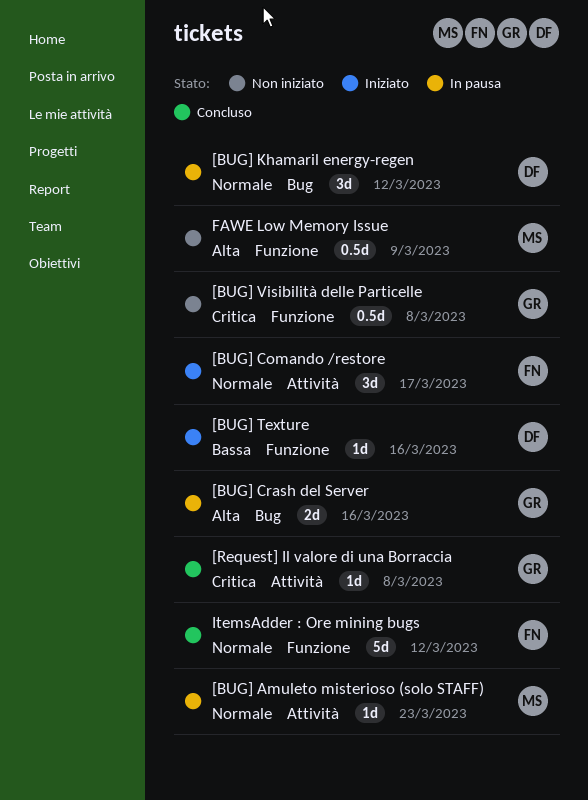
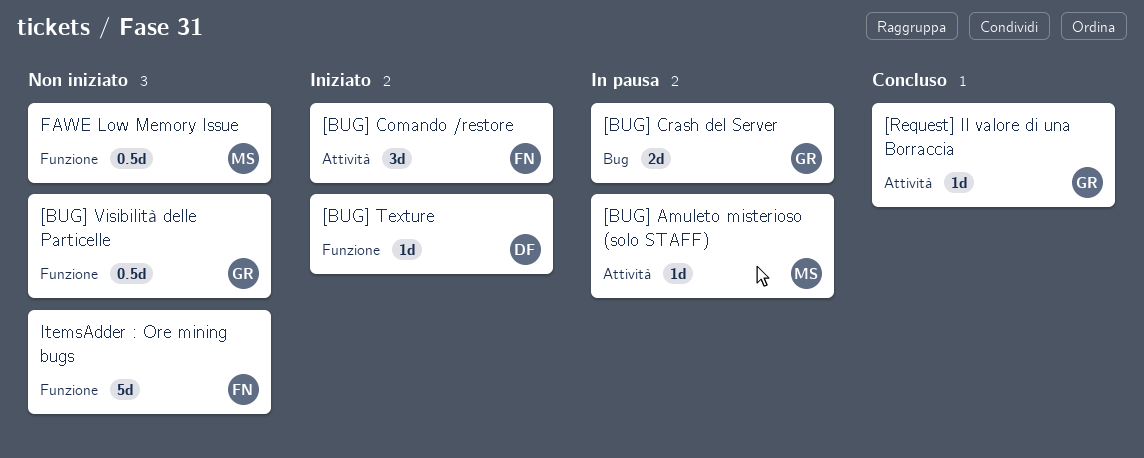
[BUG] Khamaril energy-regen: present -> none
ItemsAdder : Ore mining bugs, status: Concluso -> Non iniziato

